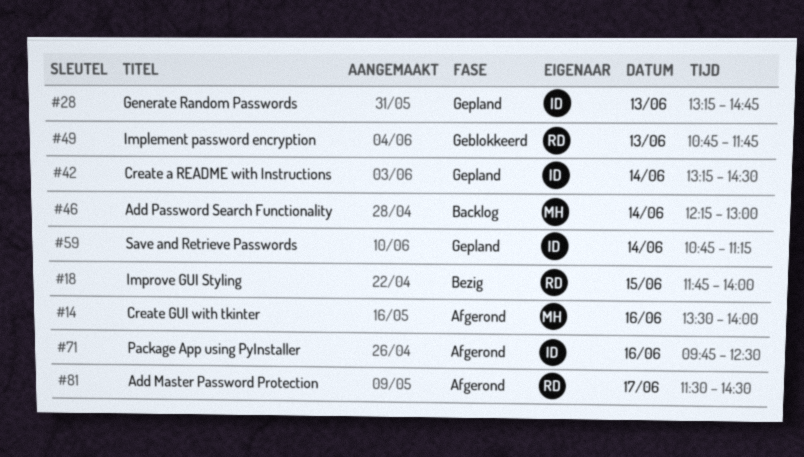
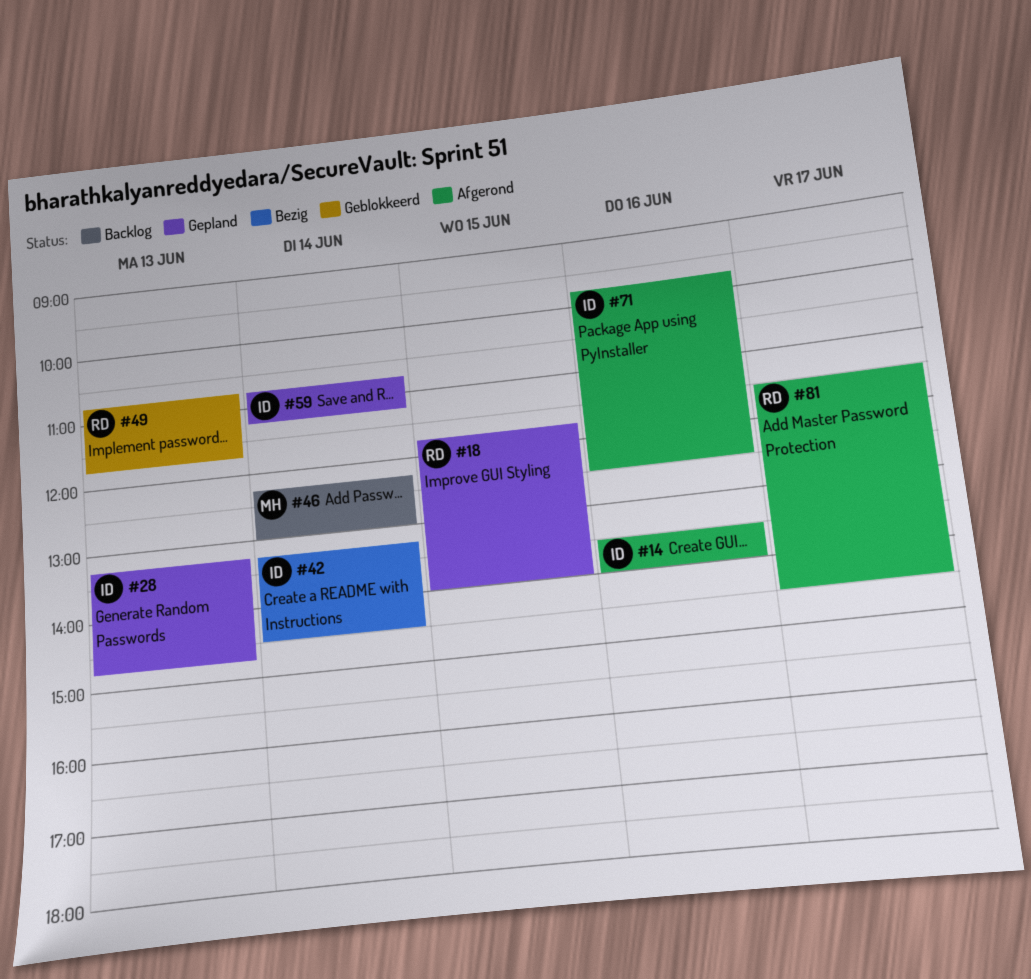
#14, owner: MH -> ID
#18, status: Bezig -> Gepland
#42, status: Gepland -> Bezig

